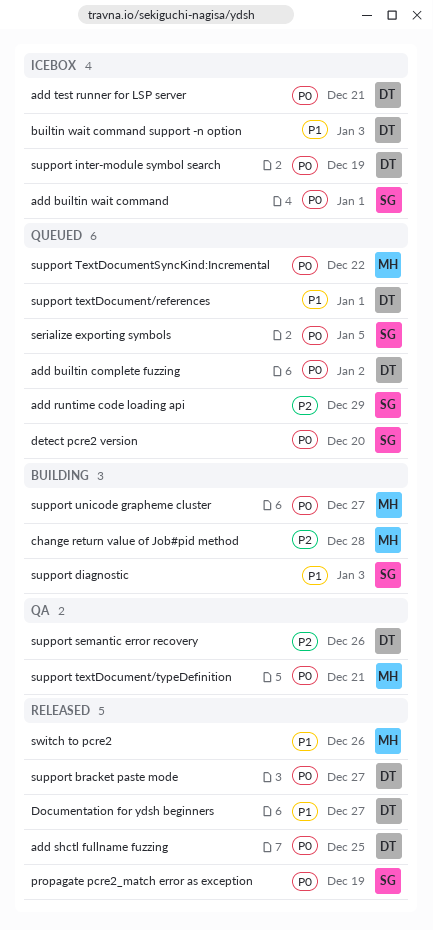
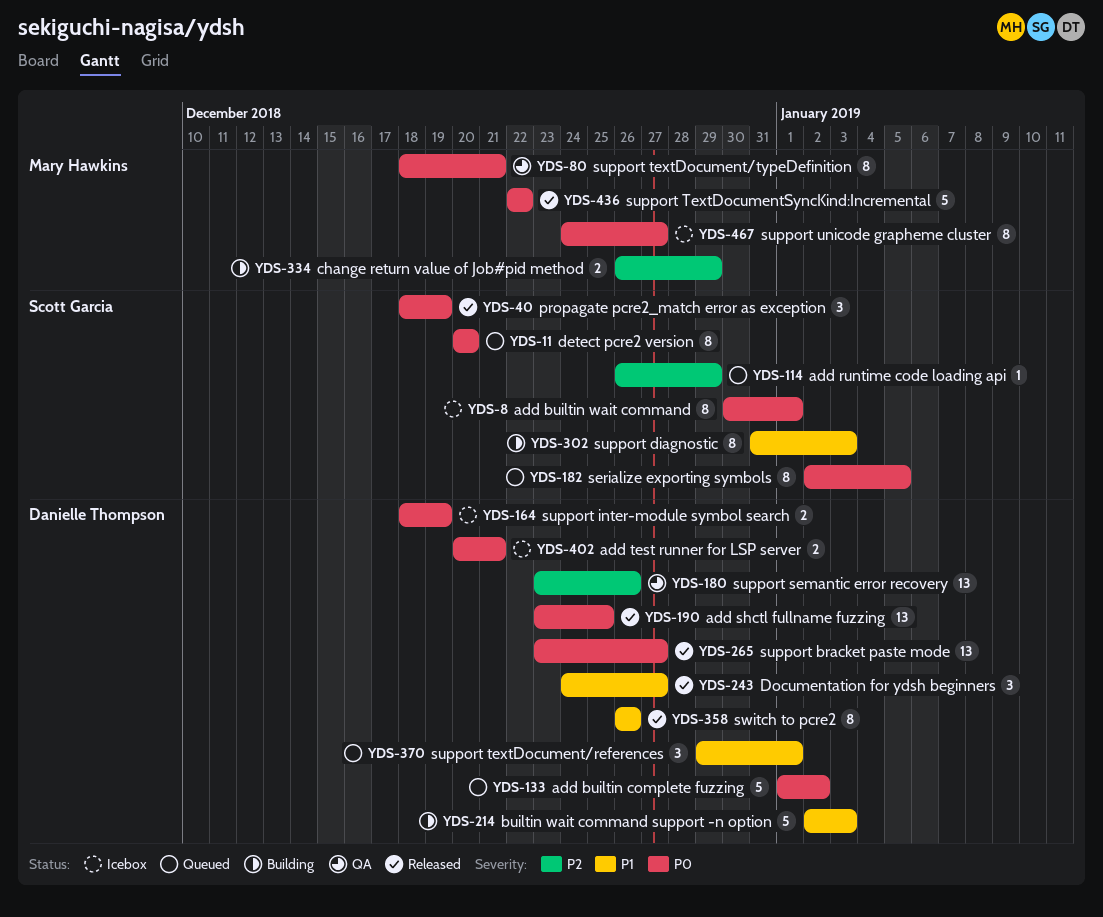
builtin wait command support -n option, status: Icebox -> Building
change return value of Job#pid method, due: Dec 28 -> Dec 29
support TextDocumentSyncKind:Incremental, status: Queued -> Released
support unicode grapheme cluster, status: Building -> Icebox
switch to pcre2, owner: Mary Hawkins -> Danielle Thompson

